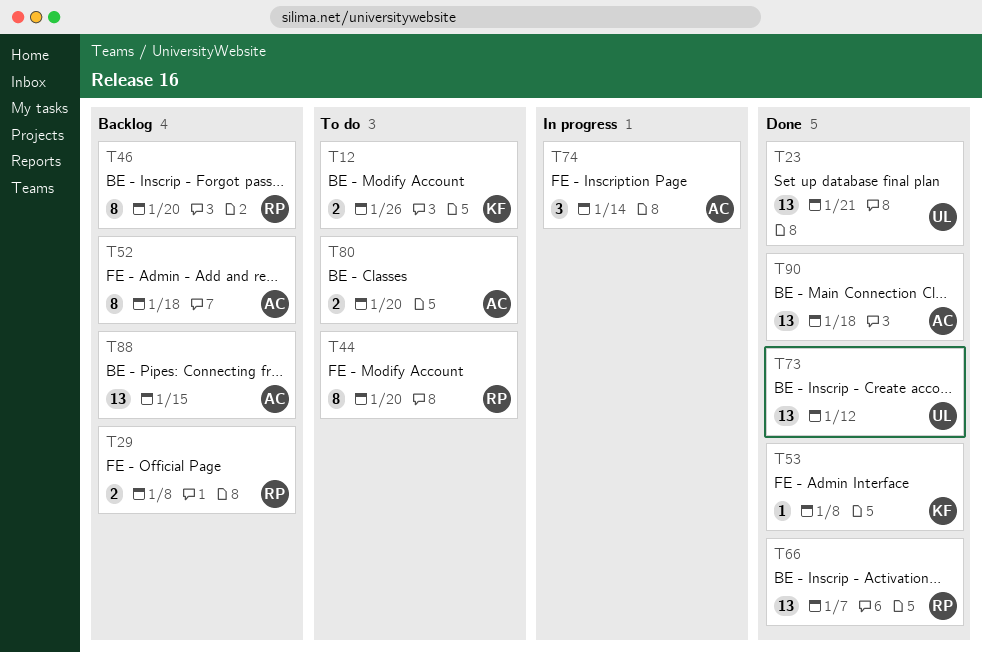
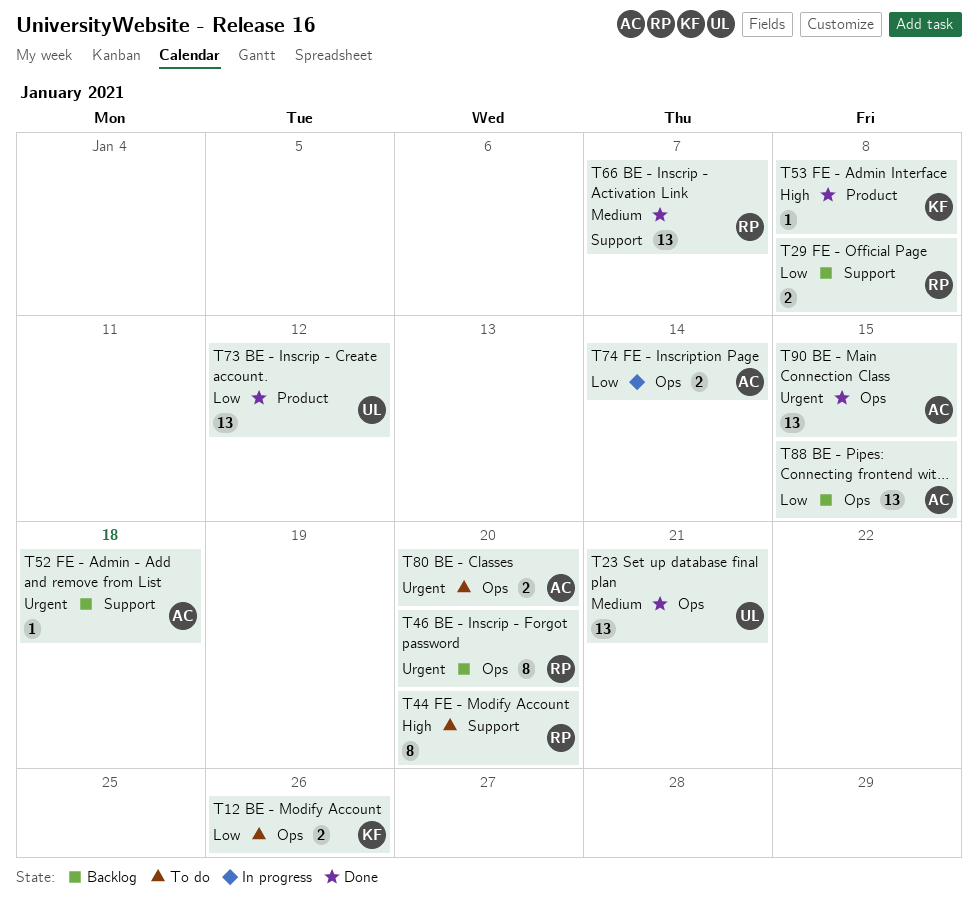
T52, estimate: 8 -> 1
T74, estimate: 3 -> 2
T90, due: Jan 18 -> Jan 15

